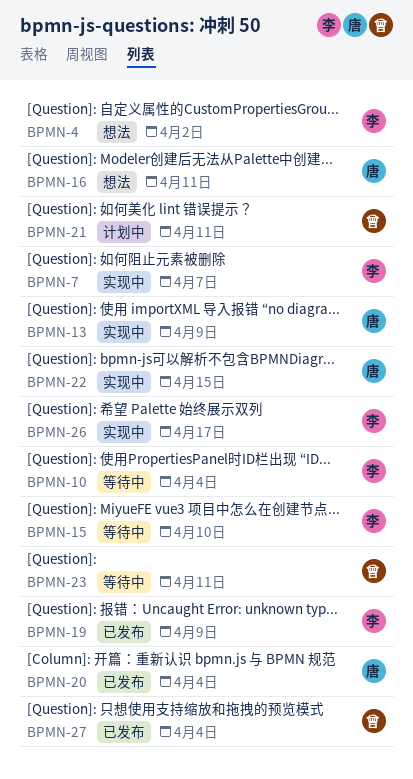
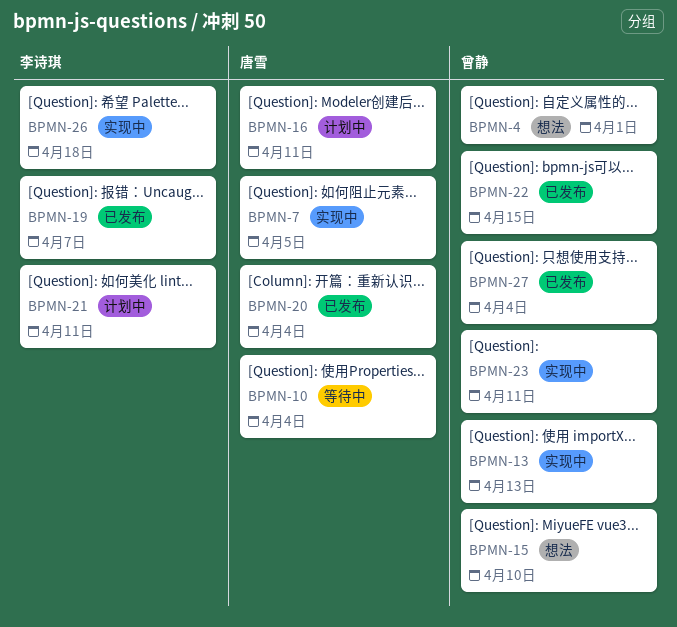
BPMN-4, owner: 李诗琪 -> 曾静
BPMN-4, due: Apr 2 -> Apr 1
BPMN-7, owner: 李诗琪 -> 唐雪
BPMN-7, due: Apr 7 -> Apr 5
BPMN-10, owner: 李诗琪 -> 唐雪
BPMN-13, owner: 唐雪 -> 曾静
BPMN-13, due: Apr 9 -> Apr 13
BPMN-15, status: 等待中 -> 想法
BPMN-15, owner: 李诗琪 -> 曾静
BPMN-16, status: 想法 -> 计划中
BPMN-19, due: Apr 9 -> Apr 7
BPMN-21, owner: 曾静 -> 李诗琪
BPMN-22, status: 实现中 -> 已发布
BPMN-22, owner: 唐雪 -> 曾静
BPMN-23, status: 等待中 -> 实现中
BPMN-26, due: Apr 17 -> Apr 18

